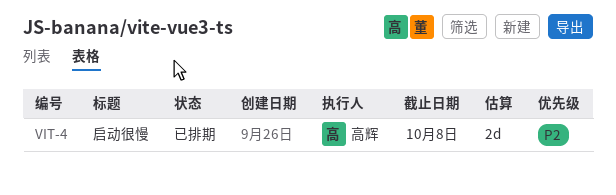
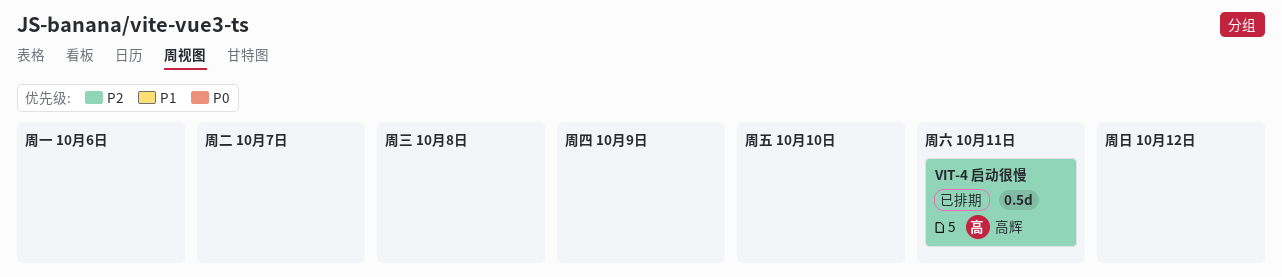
VIT-4, estimate: 2d -> 0.5d
VIT-4, due: Oct 8 -> Oct 11

